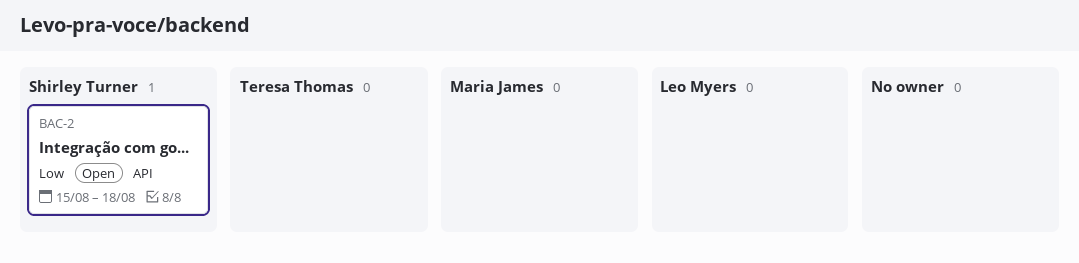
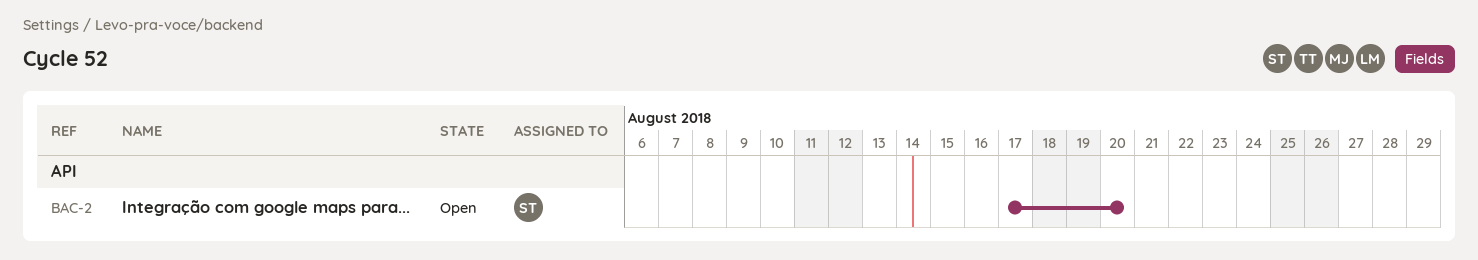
BAC-2, start: Aug 15 -> Aug 17
BAC-2, due: Aug 18 -> Aug 20

